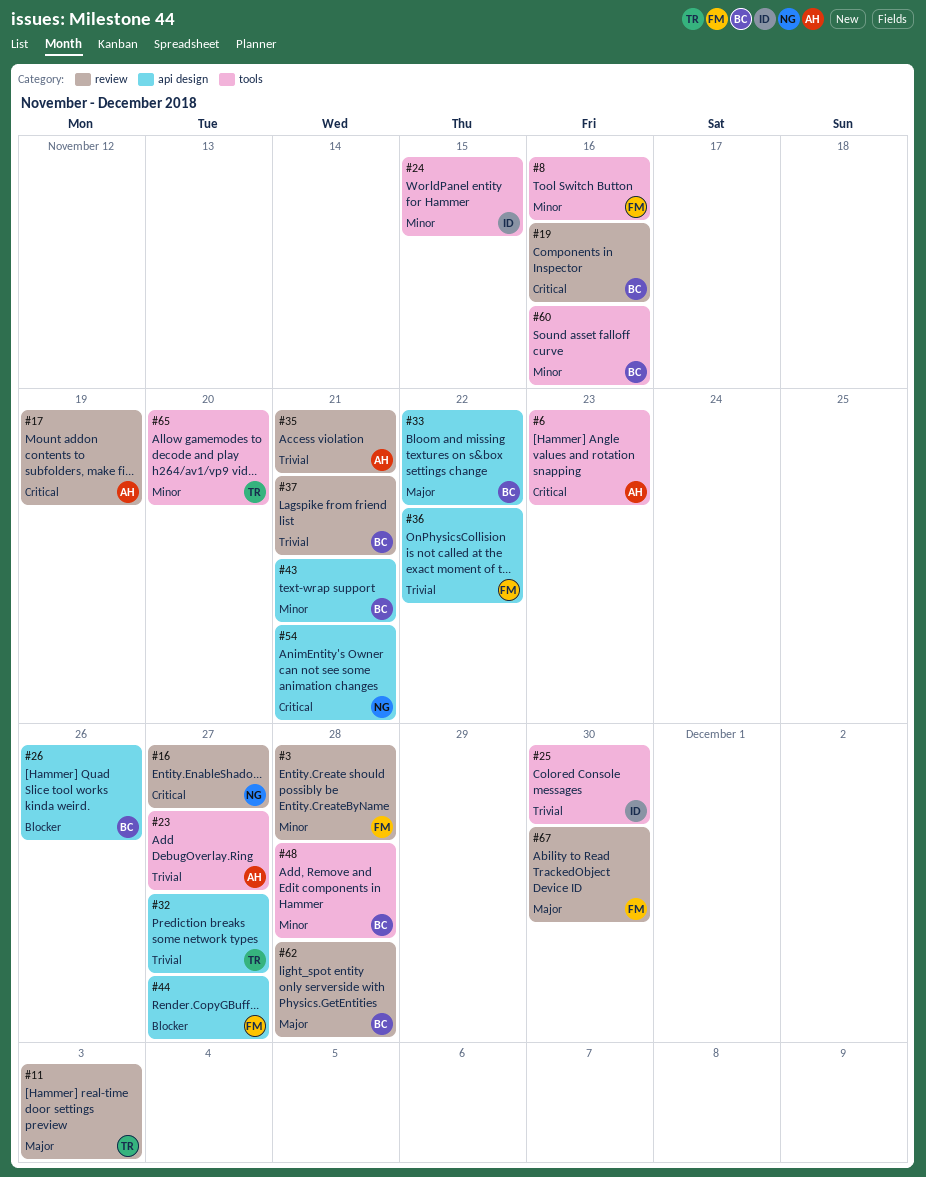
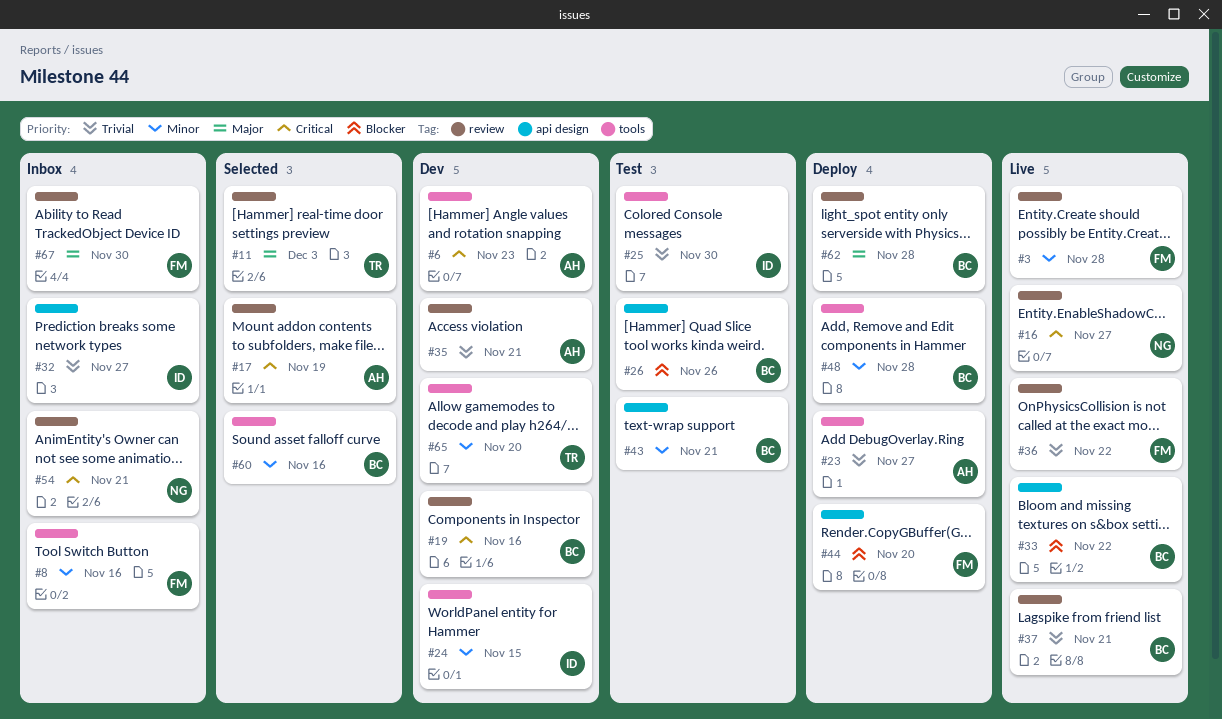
#32, owner: TR -> ID
#33, priority: Major -> Blocker
#36, label: api design -> review
#44, due: Nov 27 -> Nov 20
#54, label: api design -> review

